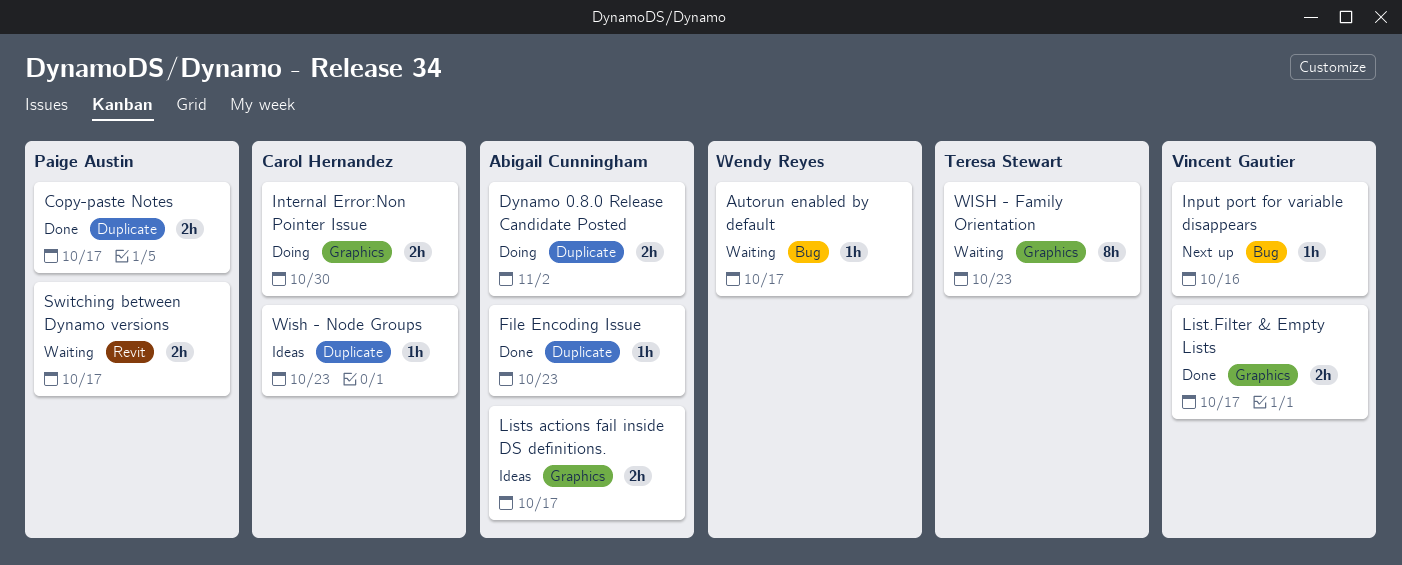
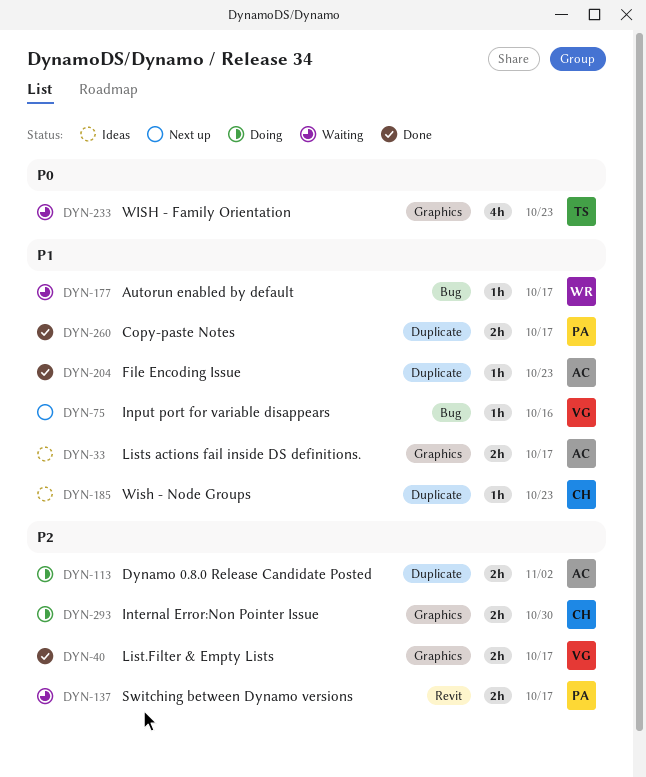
WISH - Family Orientation, estimate: 8h -> 4h

